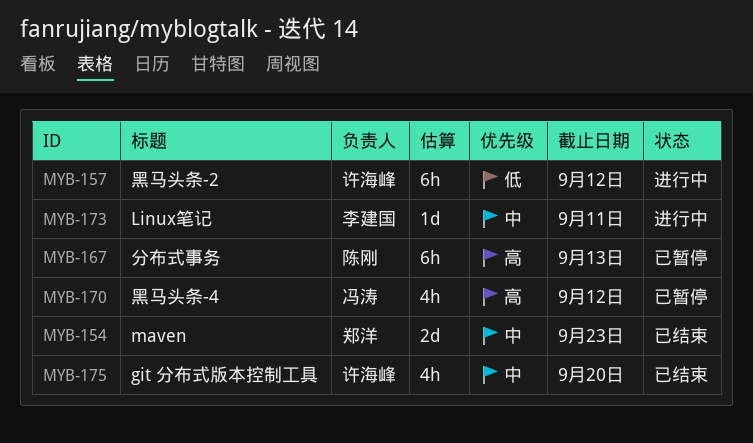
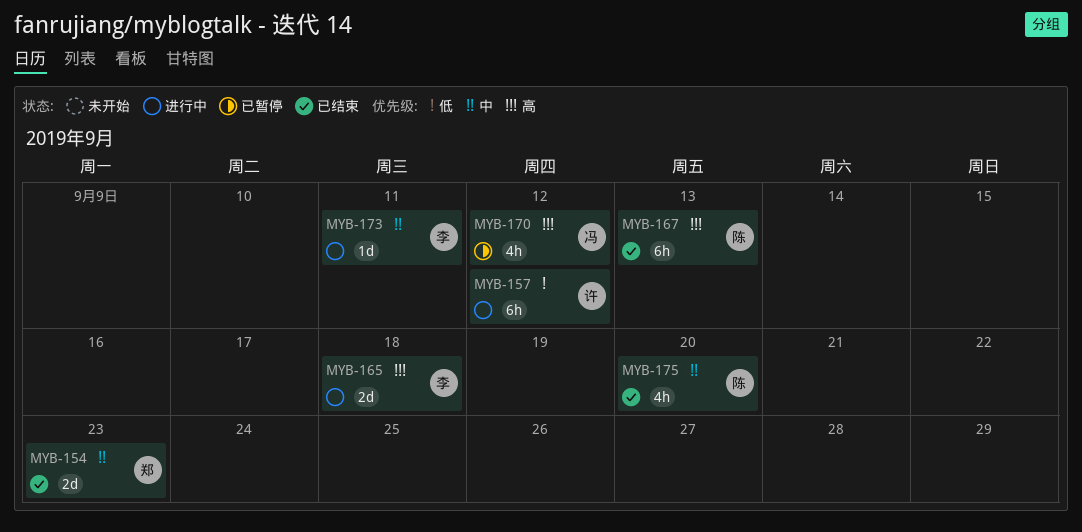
MYB-165: none -> present
MYB-167, status: 已暂停 -> 已结束
MYB-175, owner: 许海峰 -> 陈刚

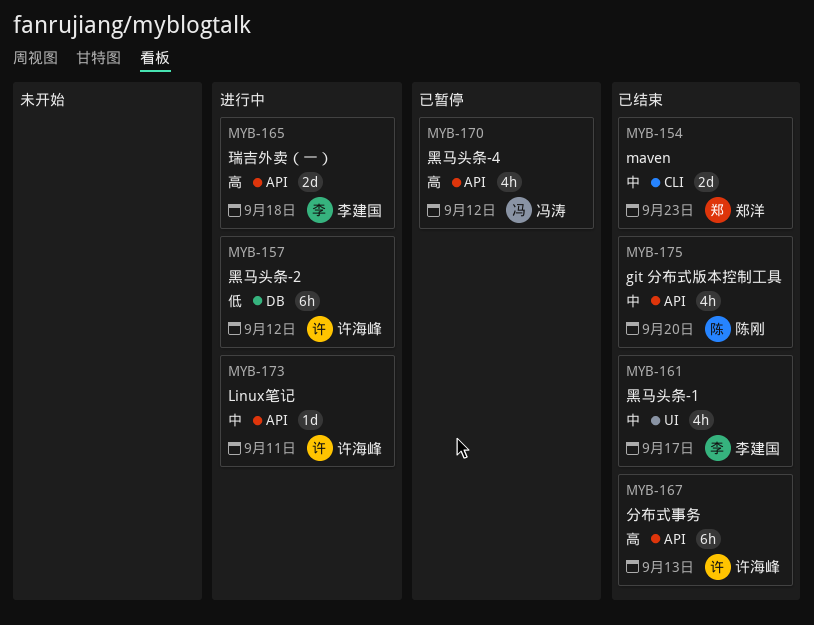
MYB-161: none -> present
MYB-167, owner: 陈刚 -> 许海峰
MYB-173, owner: 李建国 -> 许海峰

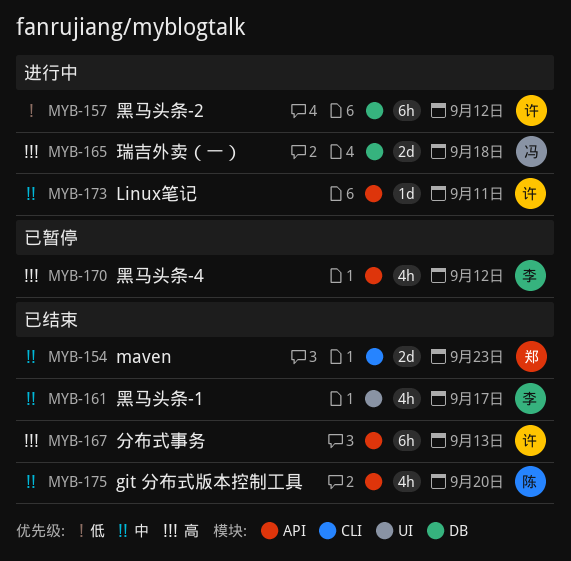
MYB-165, owner: 李建国 -> 冯涛
MYB-165, label: API -> DB
MYB-170, owner: 冯涛 -> 李建国

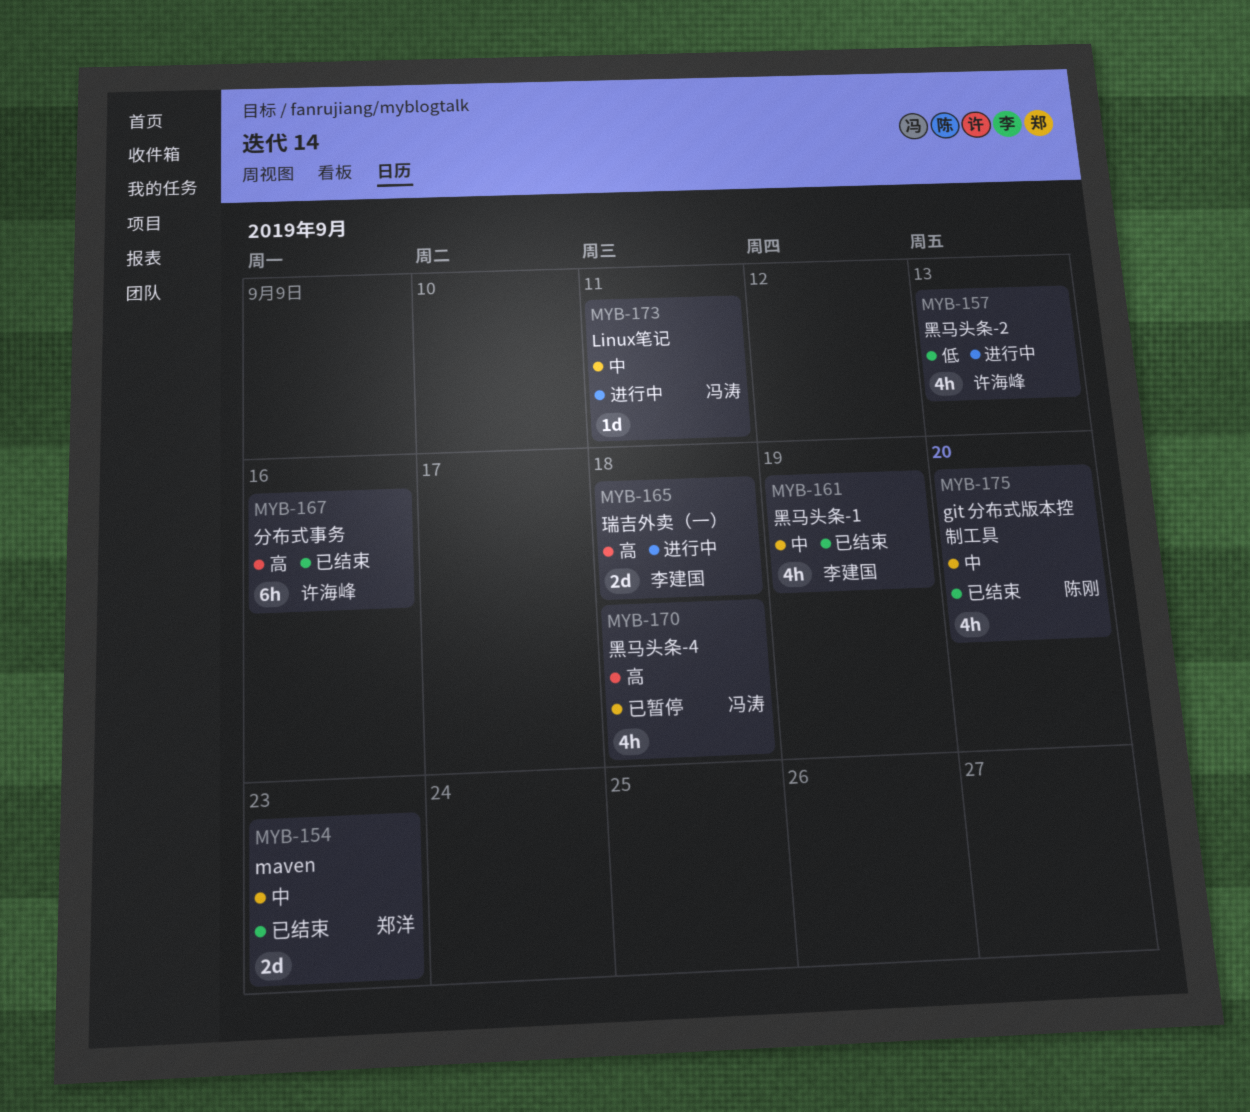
MYB-157, estimate: 6h -> 4h
MYB-157, due: Sep 12 -> Sep 13
MYB-161, due: Sep 17 -> Sep 19
MYB-165, owner: 冯涛 -> 李建国
MYB-167, due: Sep 13 -> Sep 16
MYB-170, owner: 李建国 -> 冯涛
MYB-170, due: Sep 12 -> Sep 18
MYB-173, owner: 许海峰 -> 冯涛

